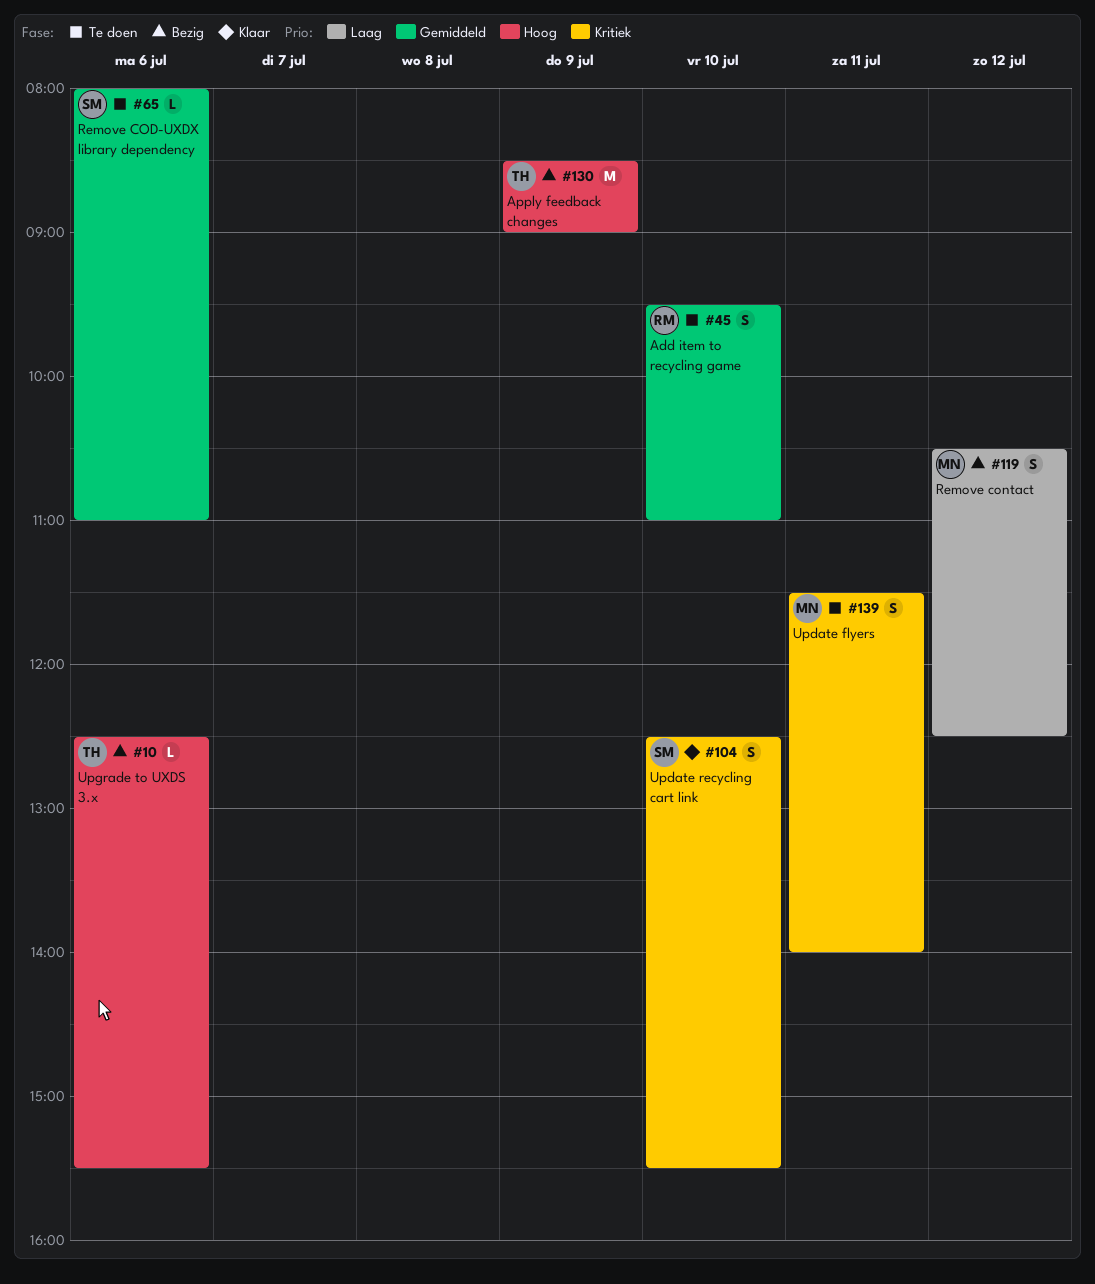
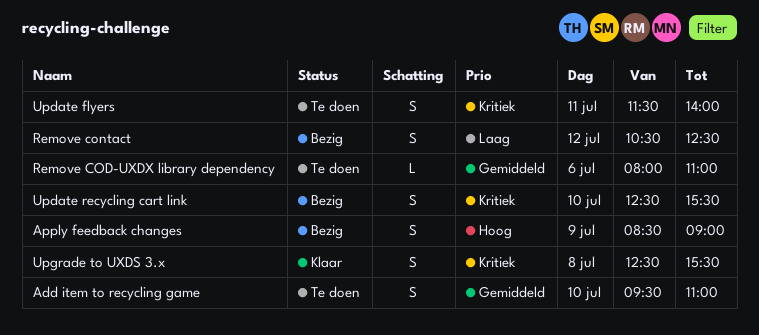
Apply feedback changes, estimate: M -> S
Update recycling cart link, status: Klaar -> Bezig
Upgrade to UXDS 3.x, status: Bezig -> Klaar
Upgrade to UXDS 3.x, priority: Hoog -> Kritiek
Upgrade to UXDS 3.x, estimate: L -> S
Upgrade to UXDS 3.x, day: Jul 6 -> Jul 8

